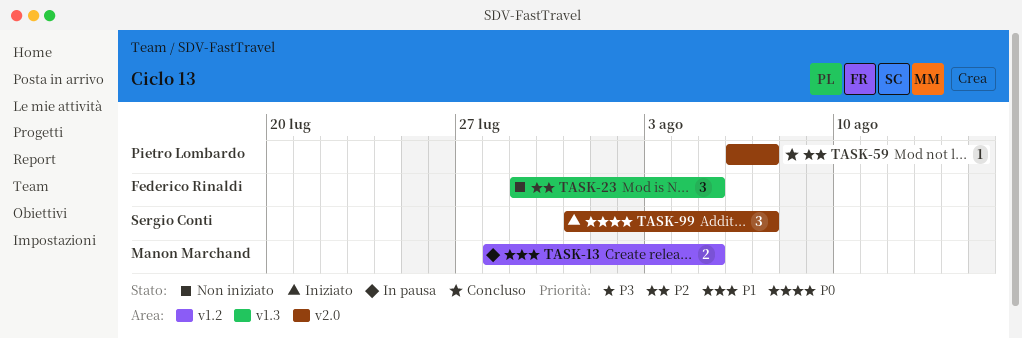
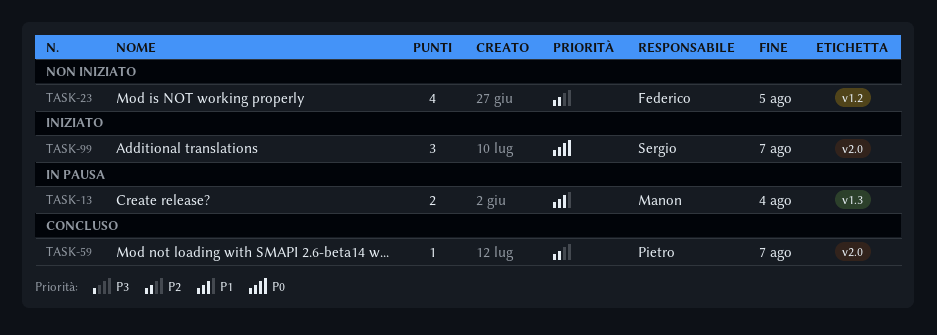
TASK-13, label: v1.2 -> v1.3
TASK-13, due: Aug 5 -> Aug 4
TASK-23, label: v1.3 -> v1.2
TASK-23, estimate: 3 -> 4

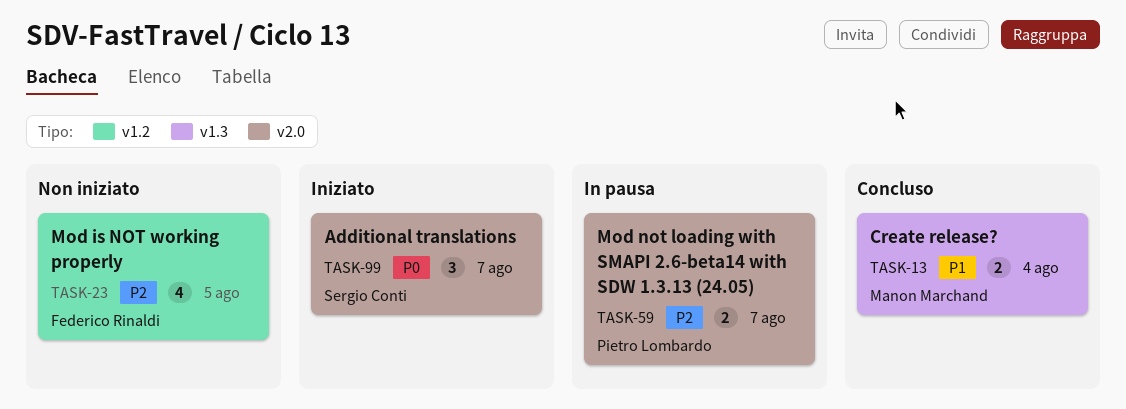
TASK-13, status: In pausa -> Concluso
TASK-59, status: Concluso -> In pausa
TASK-59, estimate: 1 -> 2

